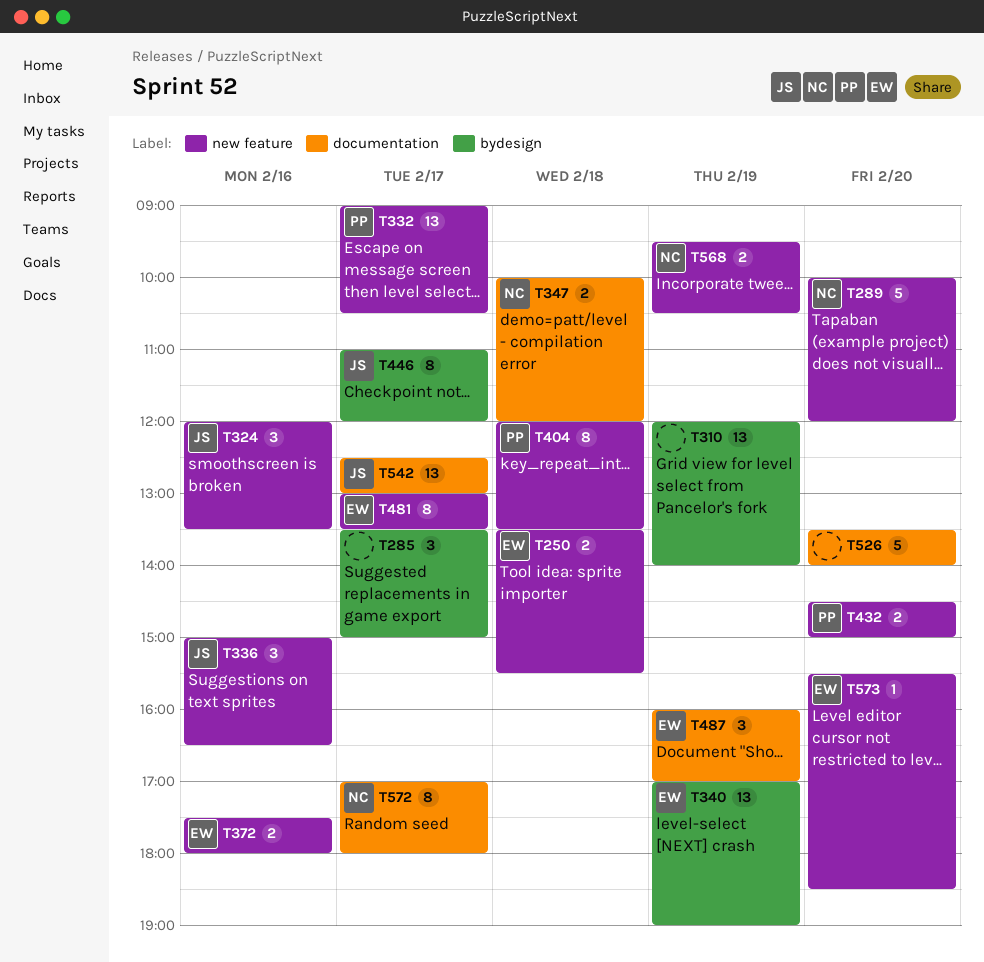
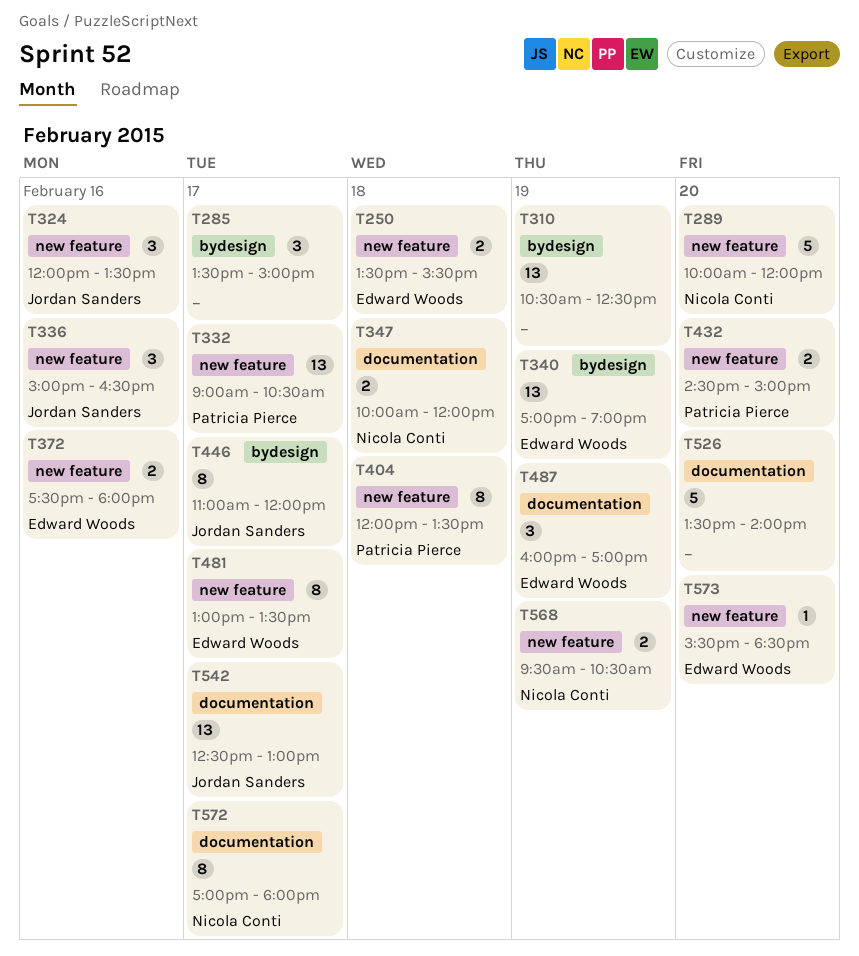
T310, begins: 12:00 -> 10:30
T310, ends: 14:00 -> 12:30

